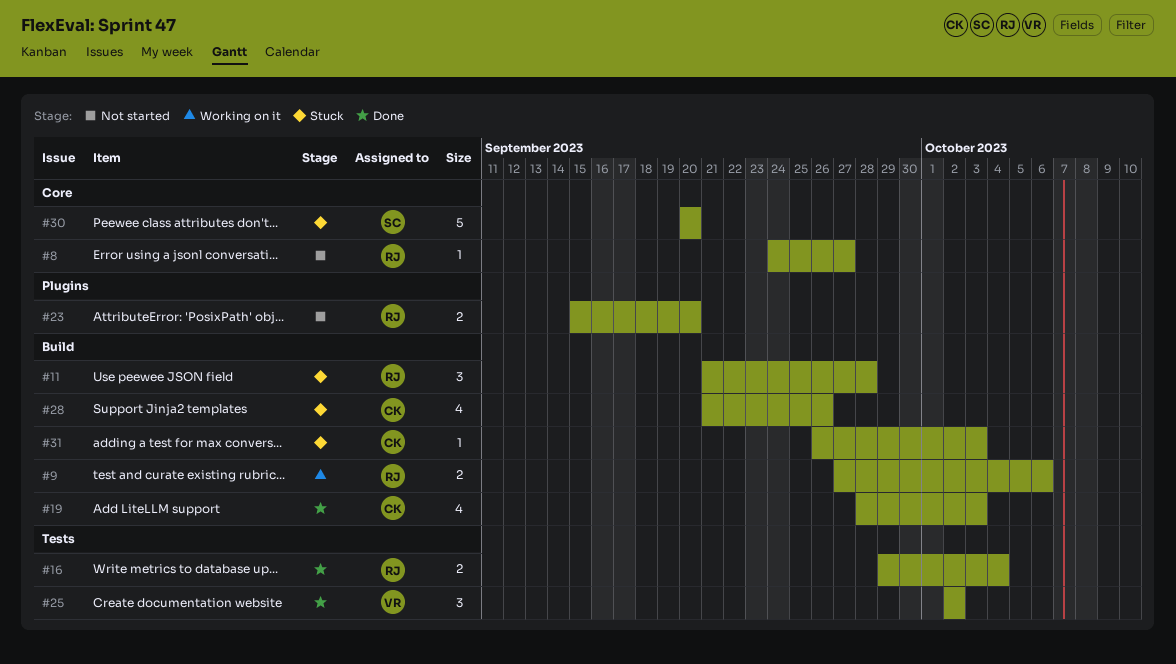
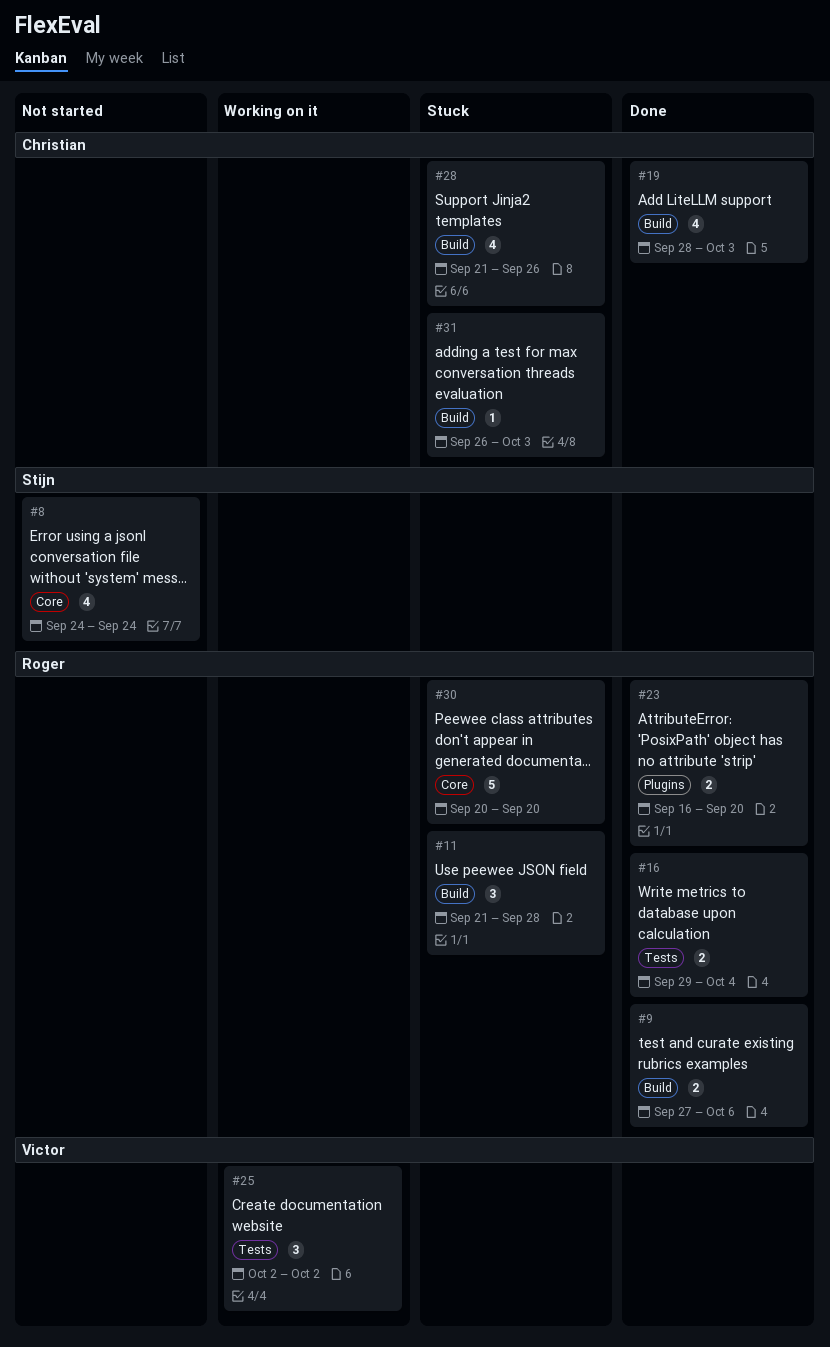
#8, owner: Roger -> Stijn
#8, estimate: 1 -> 4
#8, due: Sep 27 -> Sep 24
#9, status: Working on it -> Done
#23, status: Not started -> Done
#23, start: Sep 15 -> Sep 16
#25, status: Done -> Working on it
#30, owner: Stijn -> Roger

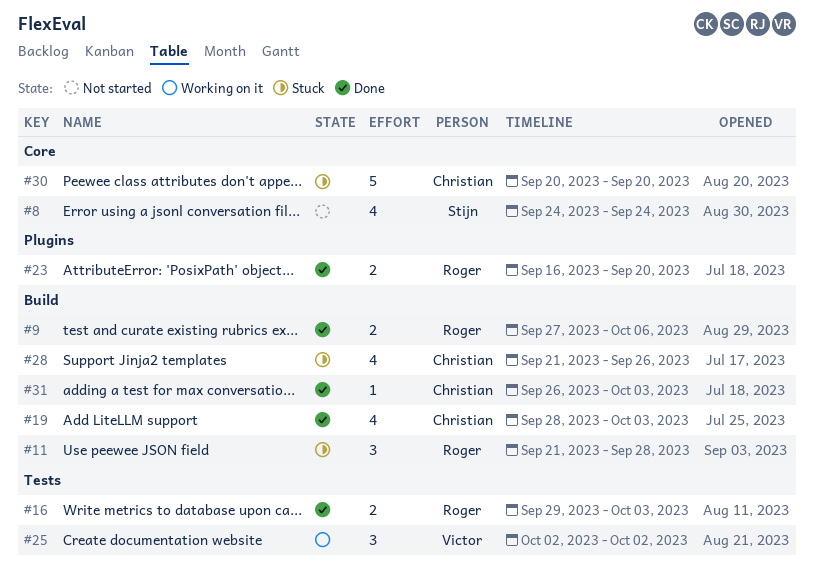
#16, due: Oct 4 -> Oct 3
#30, owner: Roger -> Christian
#31, status: Stuck -> Done

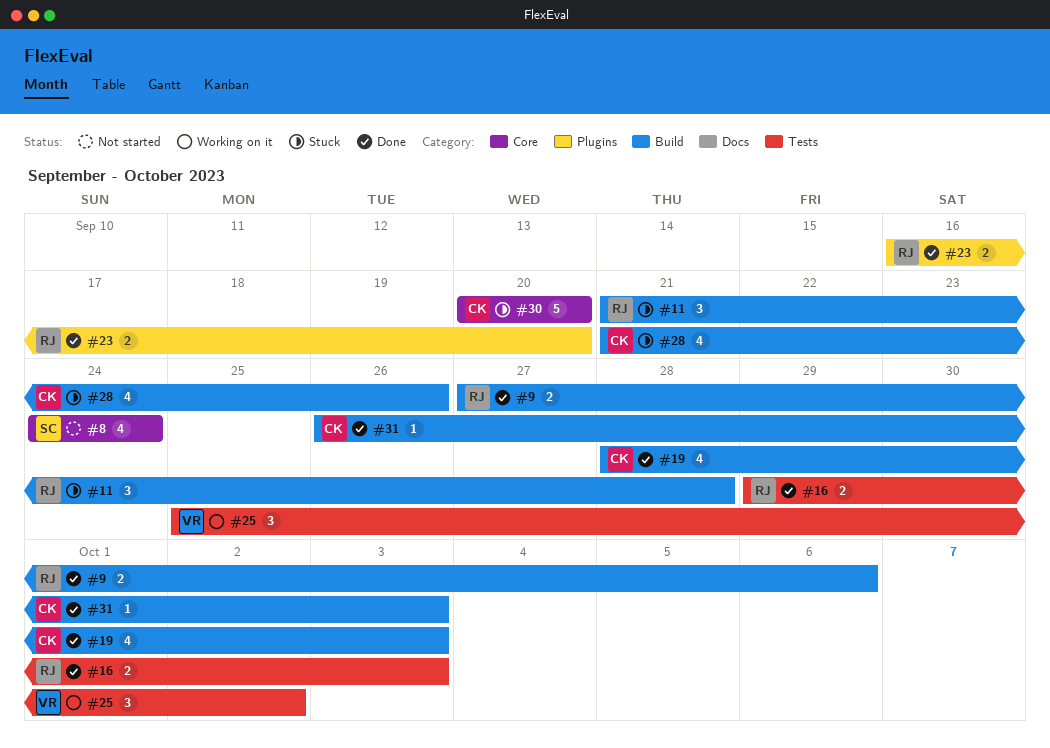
#25, start: Oct 2 -> Sep 25

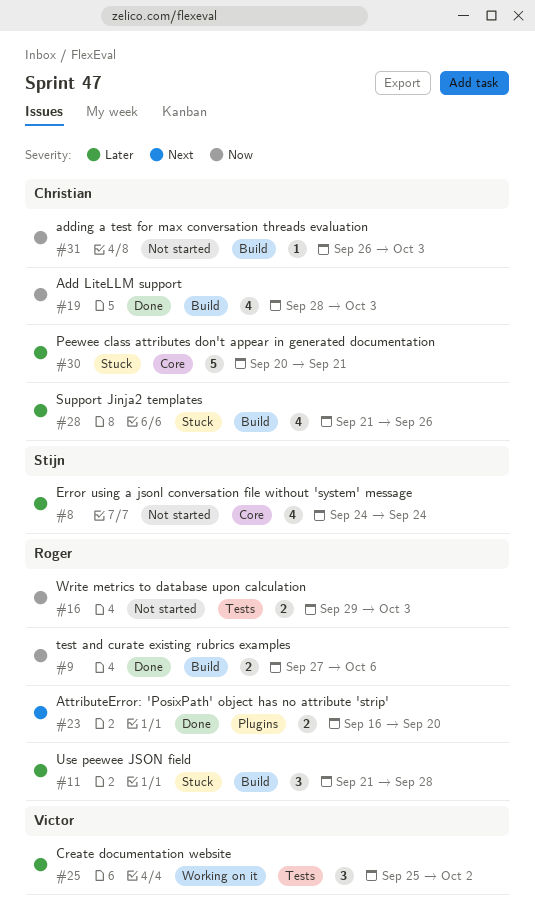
#16, status: Done -> Not started
#30, due: Sep 20 -> Sep 21
#31, status: Done -> Not started

